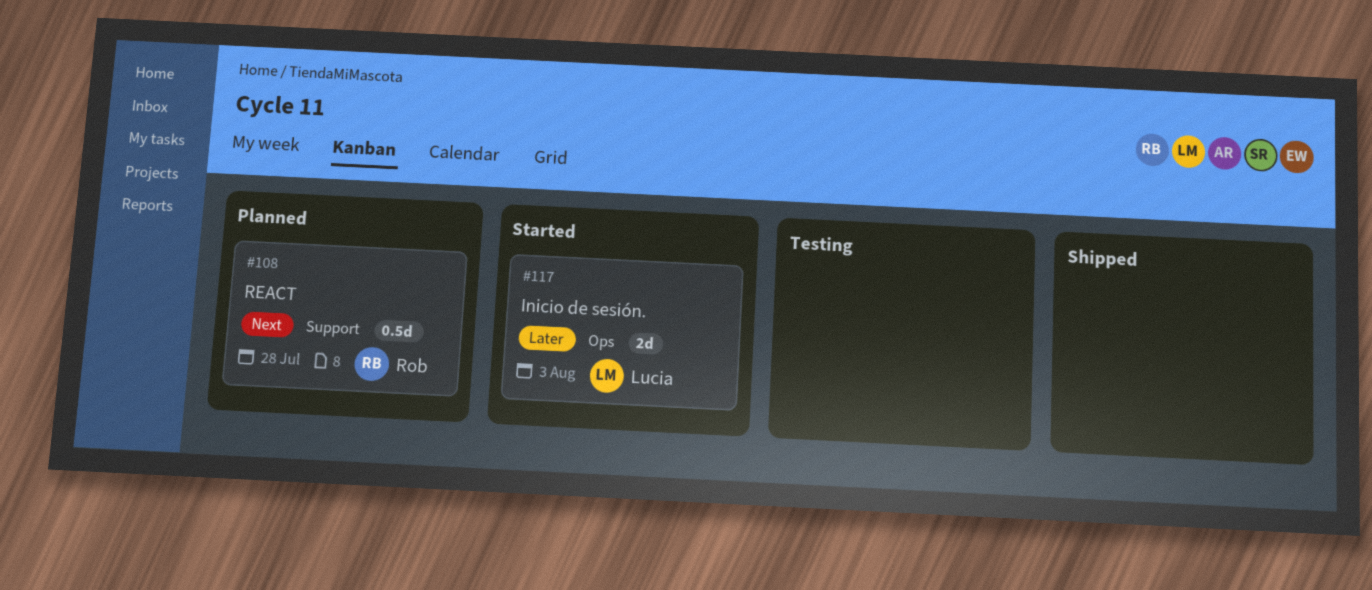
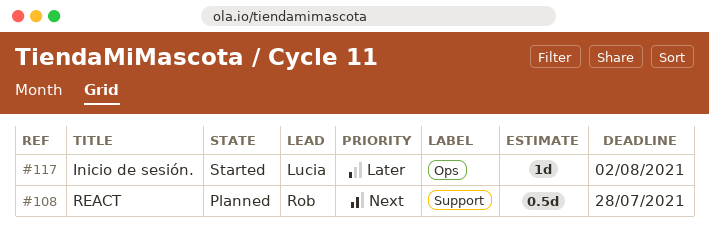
#117, estimate: 2d -> 1d
#117, due: Aug 3 -> Aug 2

